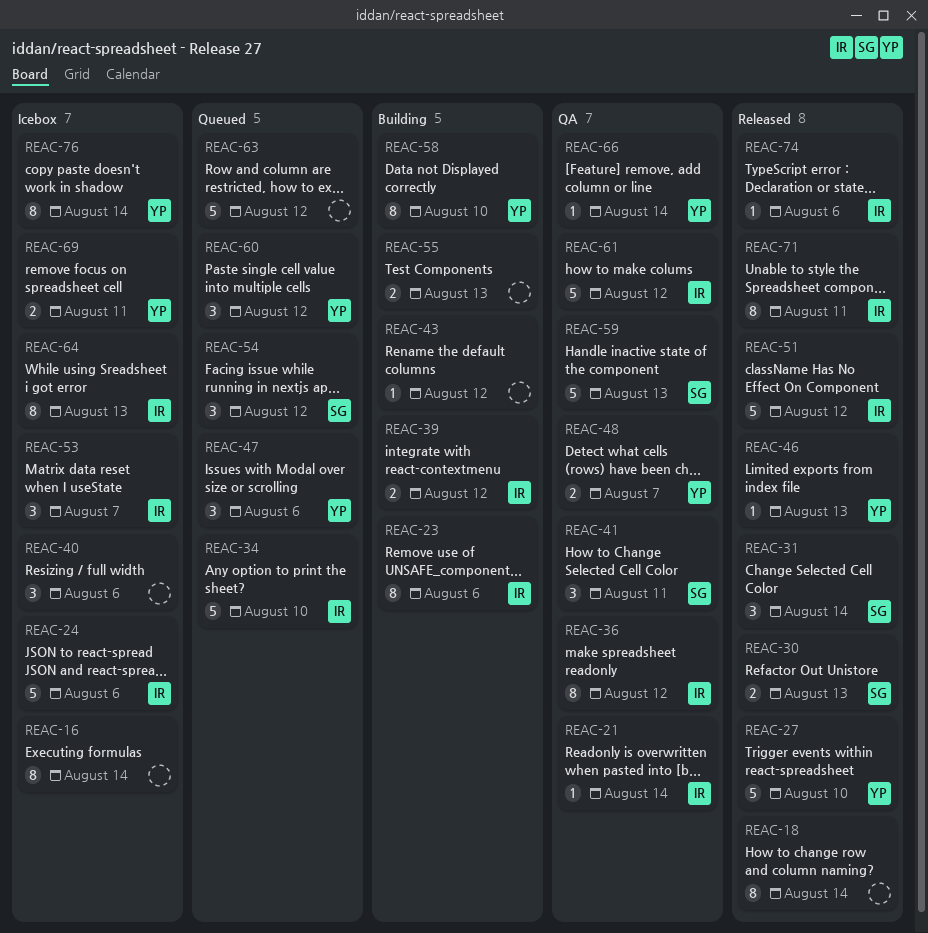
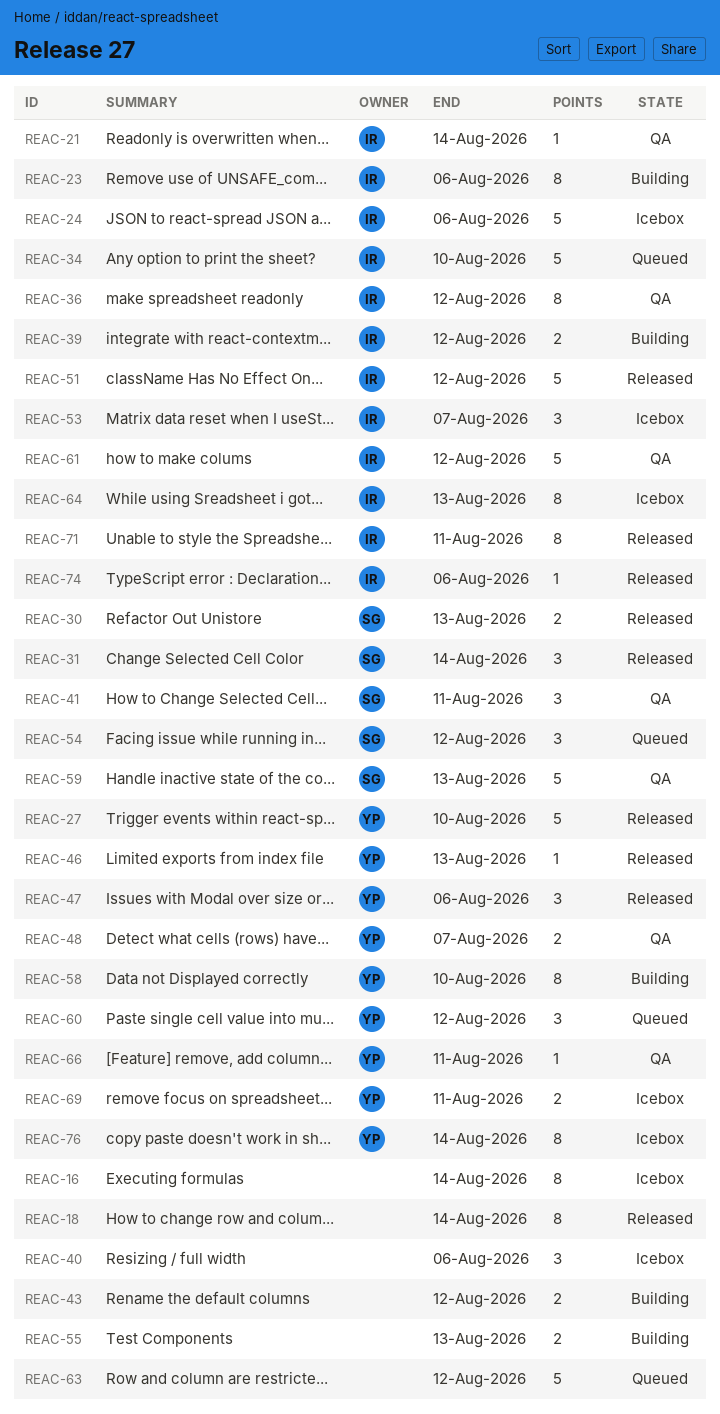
REAC-43, estimate: 1 -> 2
REAC-47, status: Queued -> Released
REAC-66, due: Aug 14 -> Aug 11

